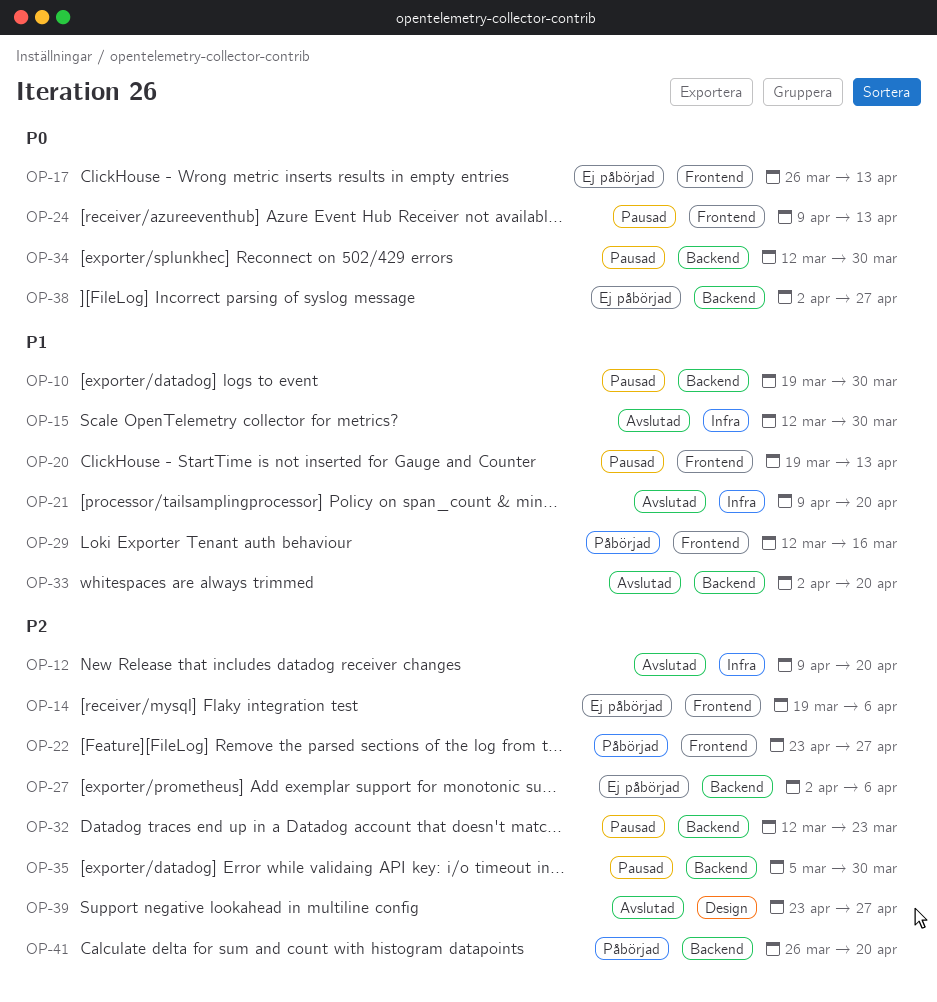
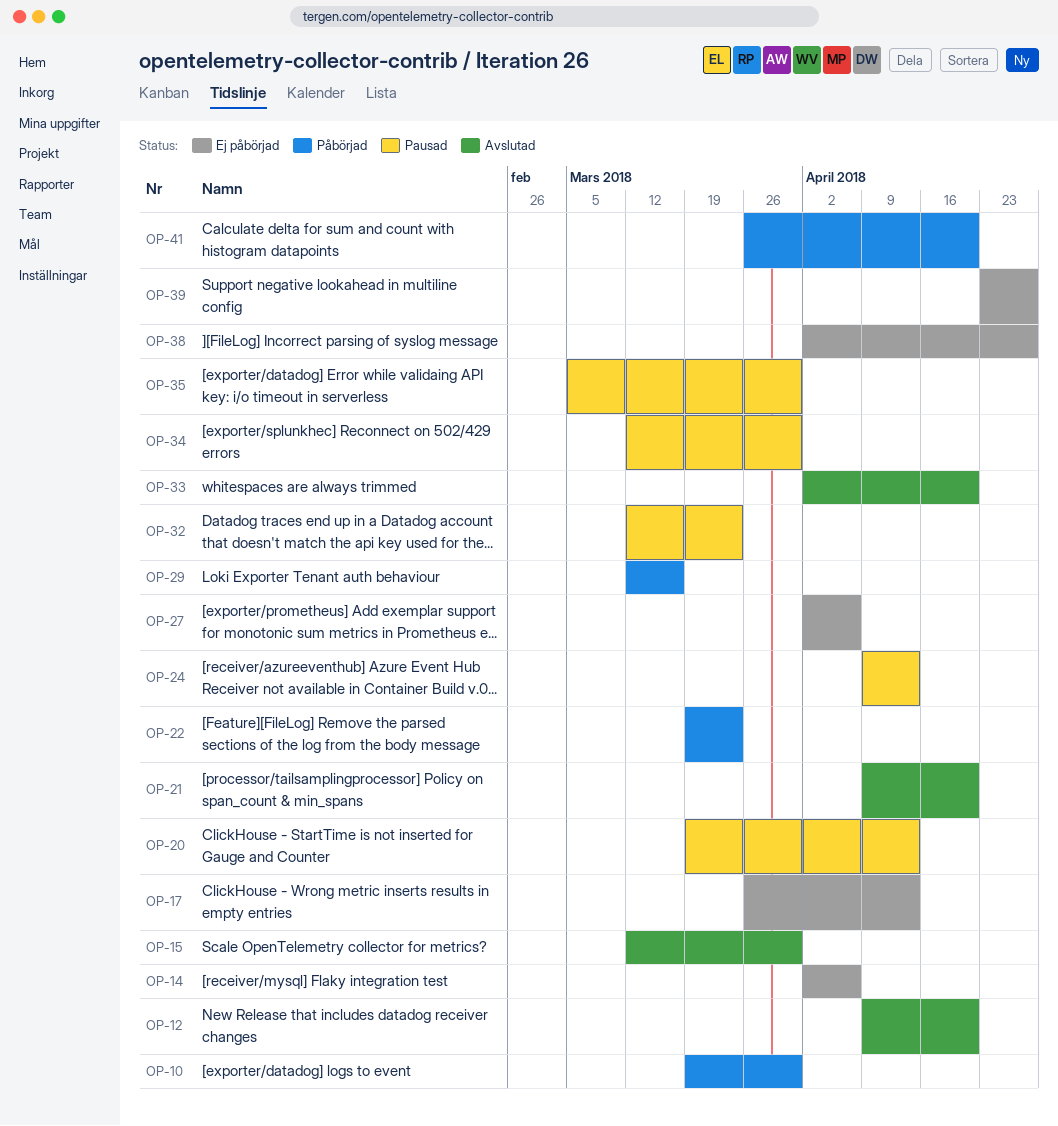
OP-10, status: Pausad -> Påbörjad
OP-14, start: Mar 19 -> Apr 2
OP-22, start: Apr 23 -> Mar 19
OP-22, due: Apr 27 -> Mar 23
OP-39, status: Avslutad -> Ej påbörjad

